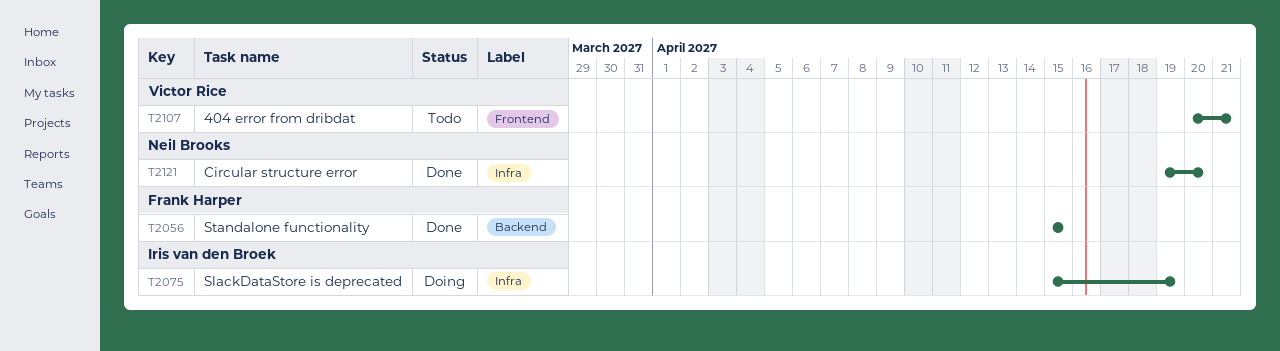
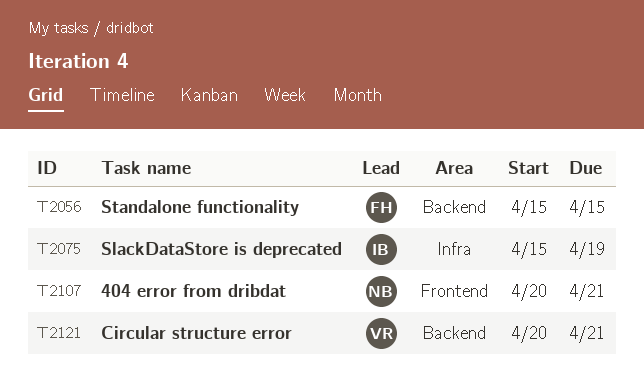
T2107, owner: Victor Rice -> Neil Brooks
T2121, owner: Neil Brooks -> Victor Rice
T2121, label: Infra -> Backend
T2121, start: Apr 19 -> Apr 20
T2121, due: Apr 20 -> Apr 21

